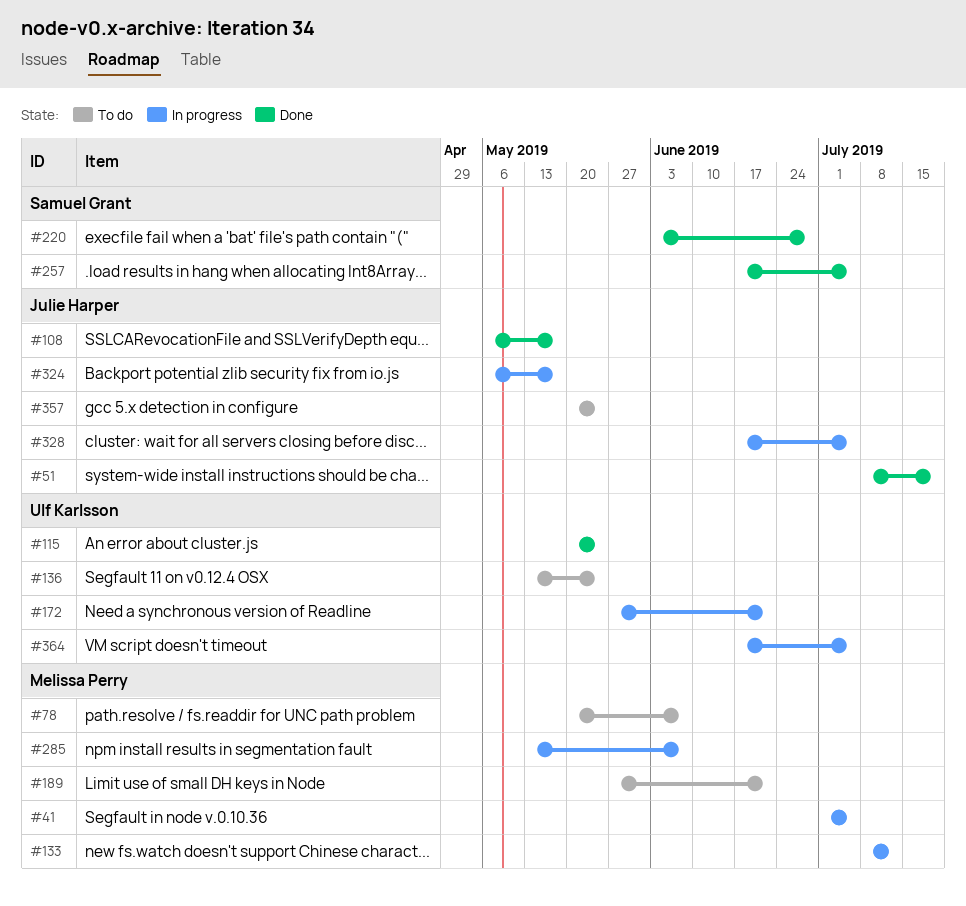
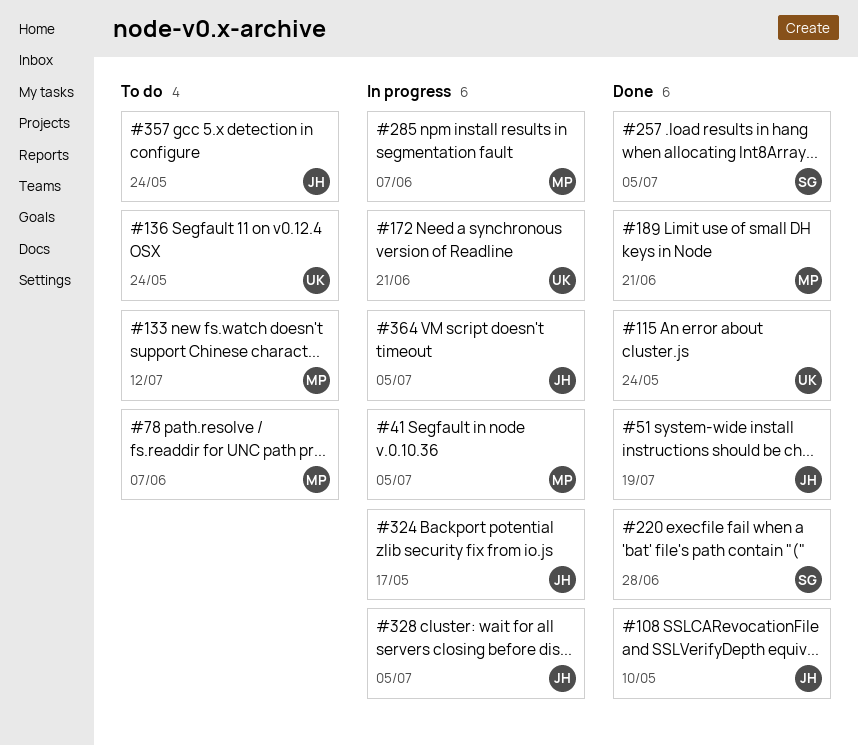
#108, due: May 17 -> May 10
#133, status: In progress -> To do
#189, status: To do -> Done
#364, owner: Ulf Karlsson -> Julie Harper

